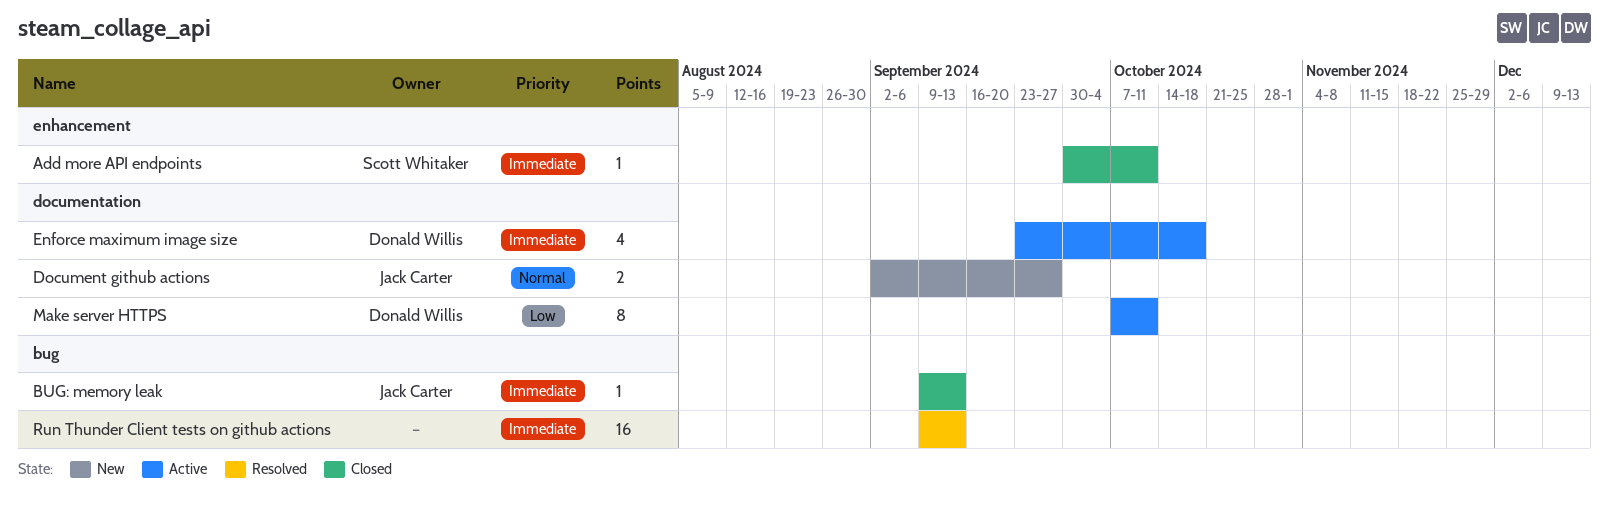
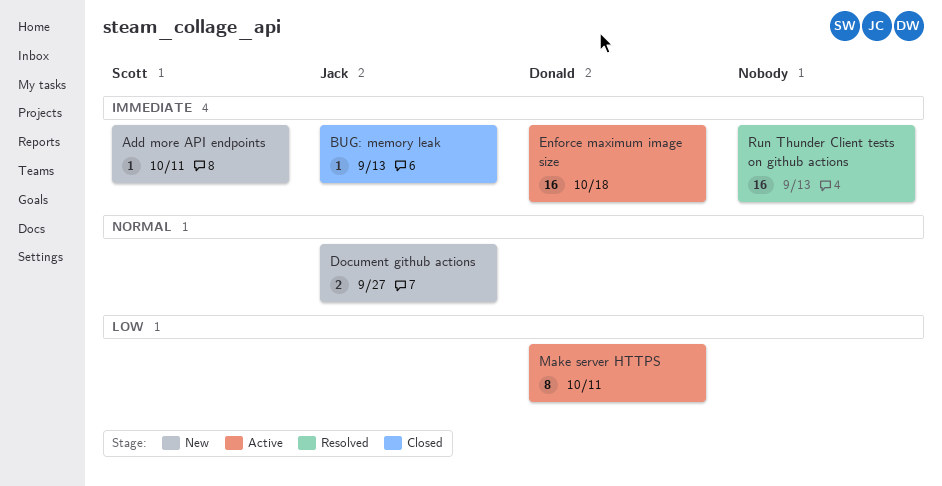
Add more API endpoints, status: Closed -> New
Enforce maximum image size, estimate: 4 -> 16

